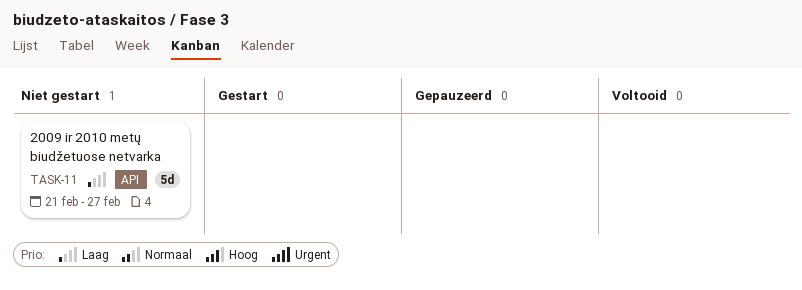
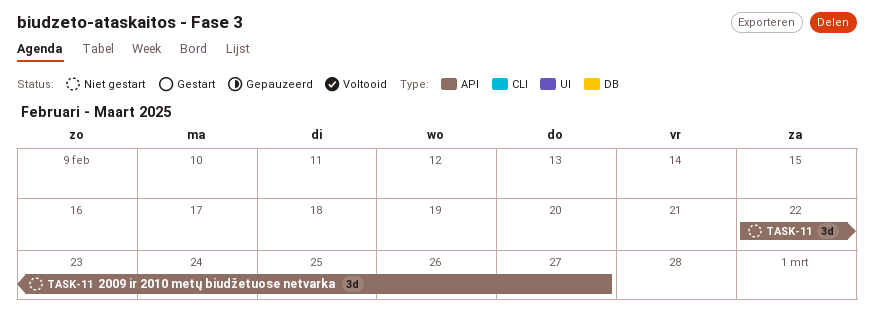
TASK-11, estimate: 5d -> 3d
TASK-11, start: Feb 21 -> Feb 22

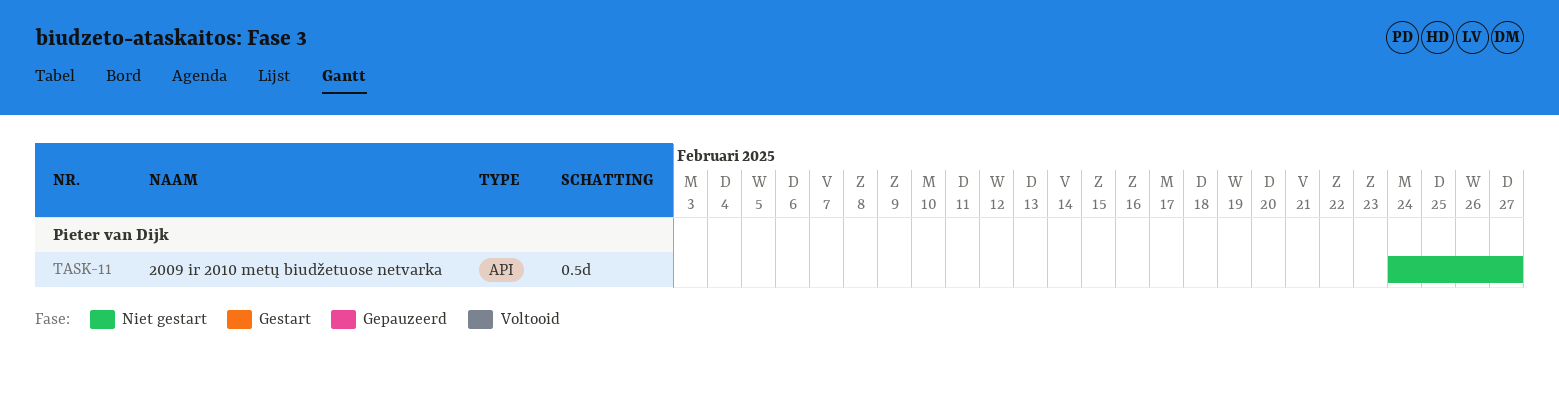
TASK-11, estimate: 3d -> 0.5d
TASK-11, start: Feb 22 -> Feb 24

